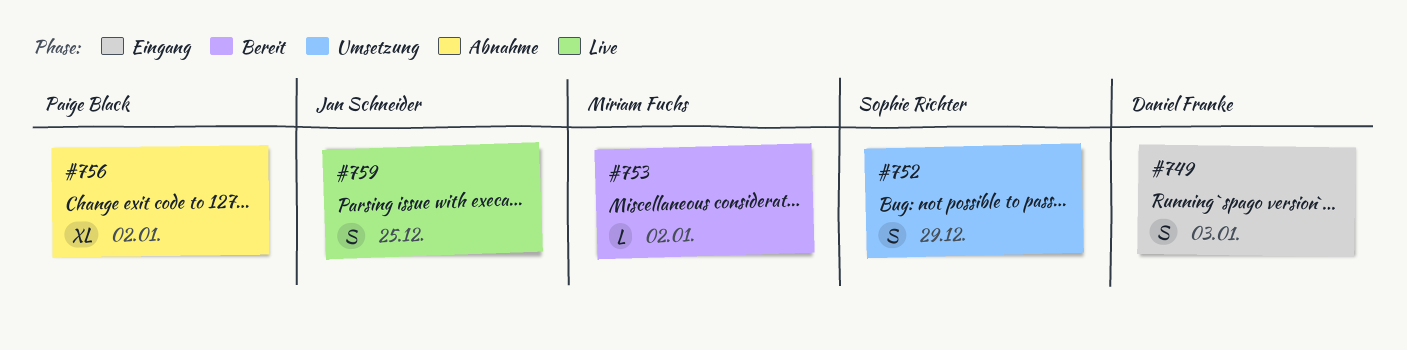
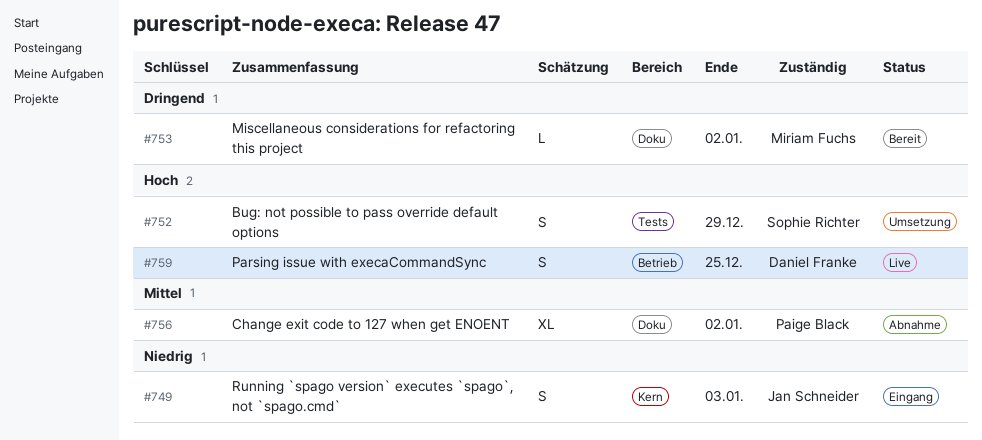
#749, owner: Daniel Franke -> Jan Schneider
#759, owner: Jan Schneider -> Daniel Franke

